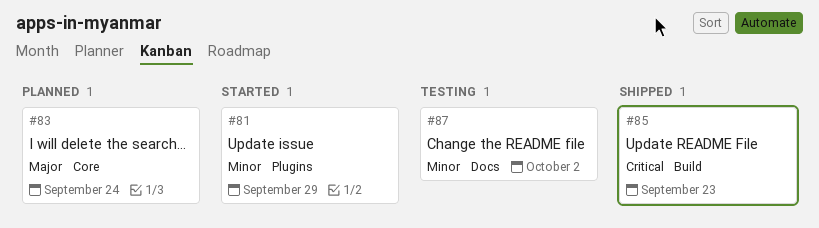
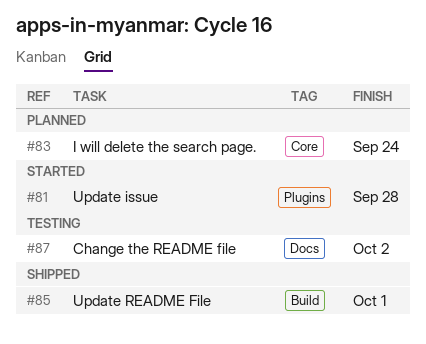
#81, due: Sep 29 -> Sep 28
#85, due: Sep 23 -> Oct 1

